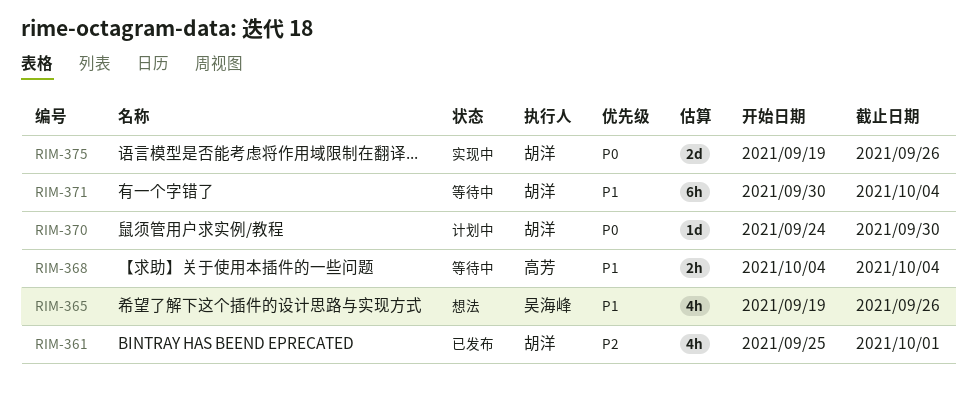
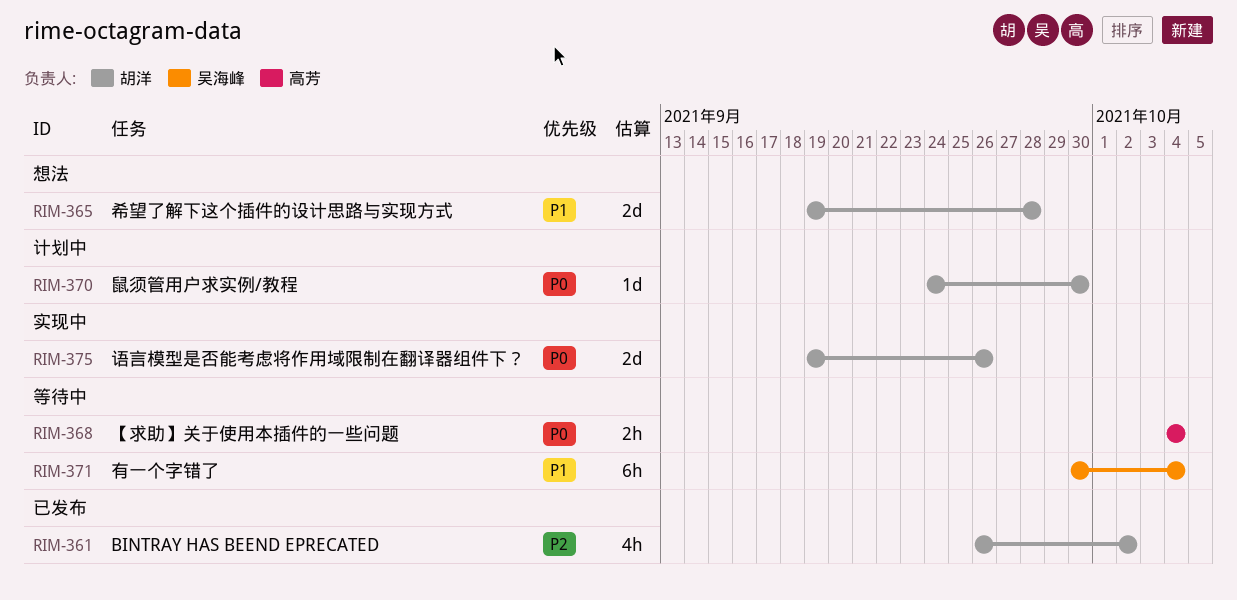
RIM-361, start: Sep 25 -> Sep 26
RIM-361, due: Oct 1 -> Oct 2
RIM-365, owner: 吴海峰 -> 胡洋
RIM-365, estimate: 4h -> 2d
RIM-365, due: Sep 26 -> Sep 28
RIM-368, priority: P1 -> P0
RIM-371, owner: 胡洋 -> 吴海峰

